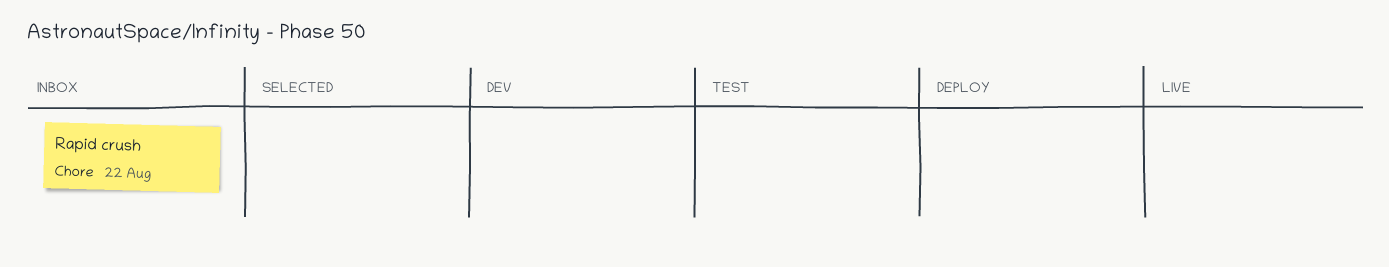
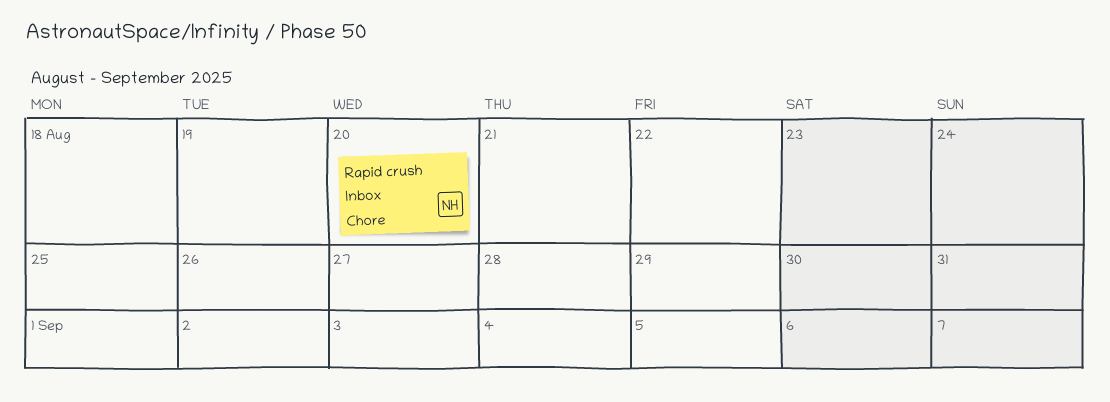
Rapid crush, due: Aug 22 -> Aug 20

